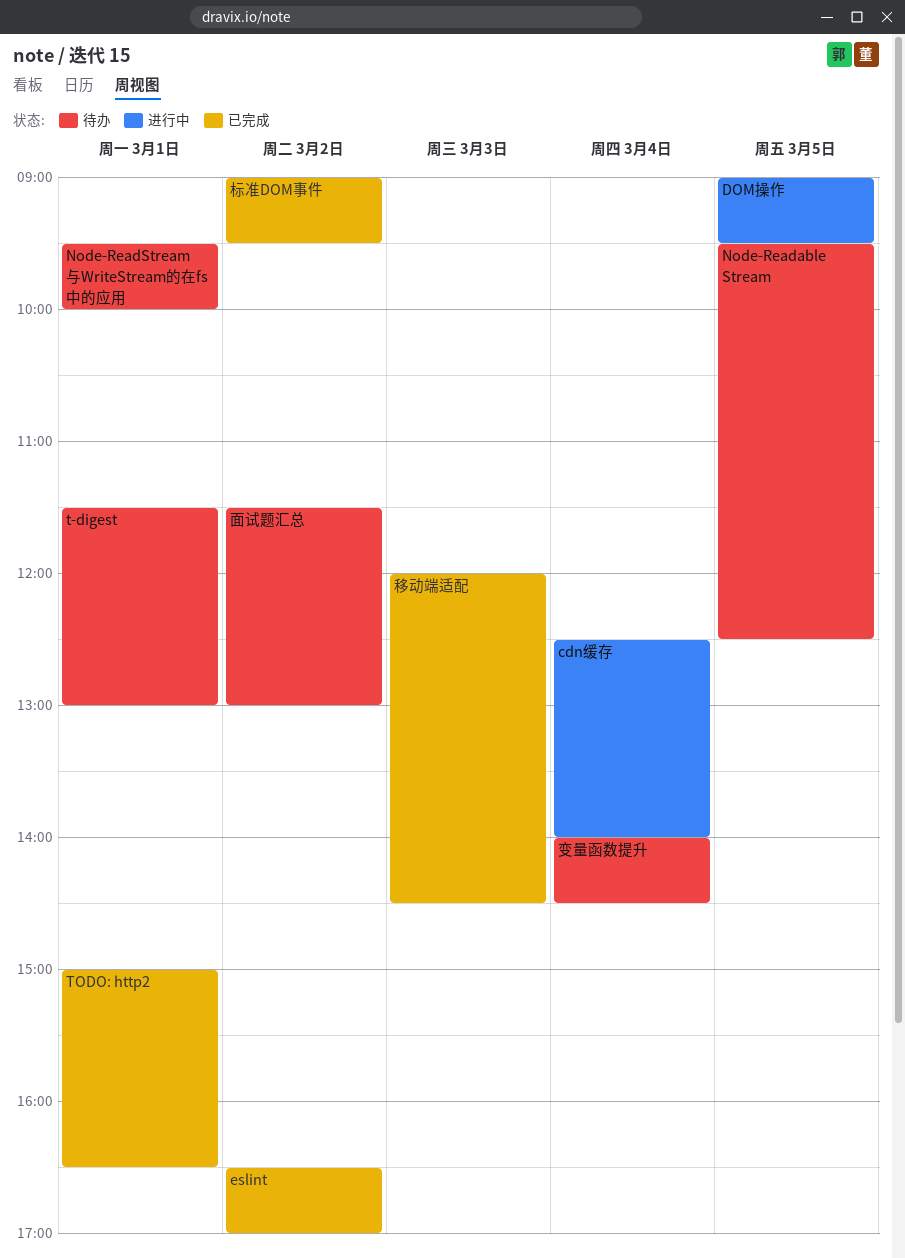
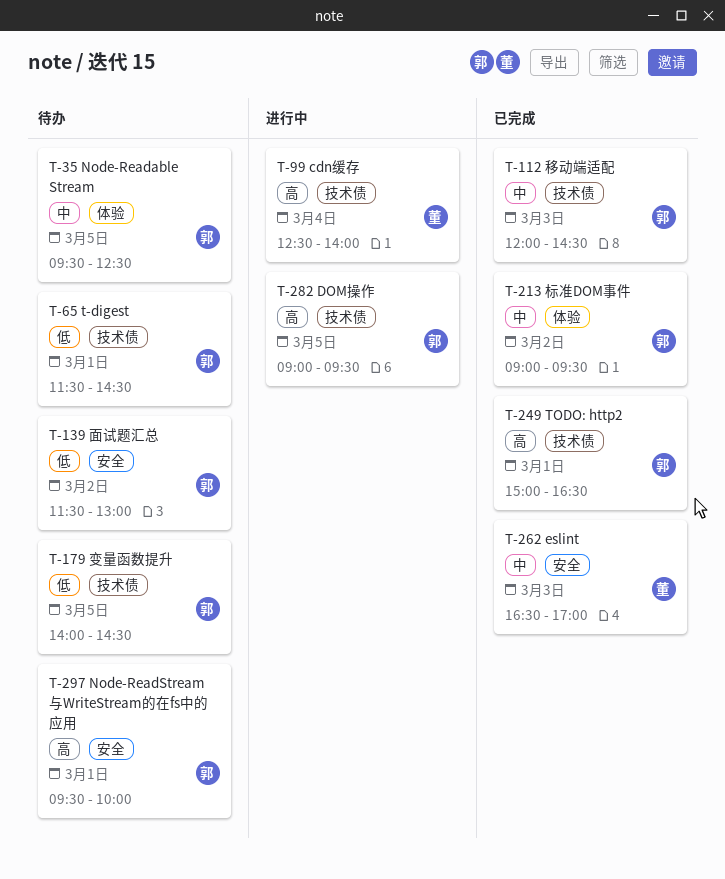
eslint, day: Mar 2 -> Mar 3
t-digest, ends: 13:00 -> 14:30
变量函数提升, day: Mar 4 -> Mar 5

